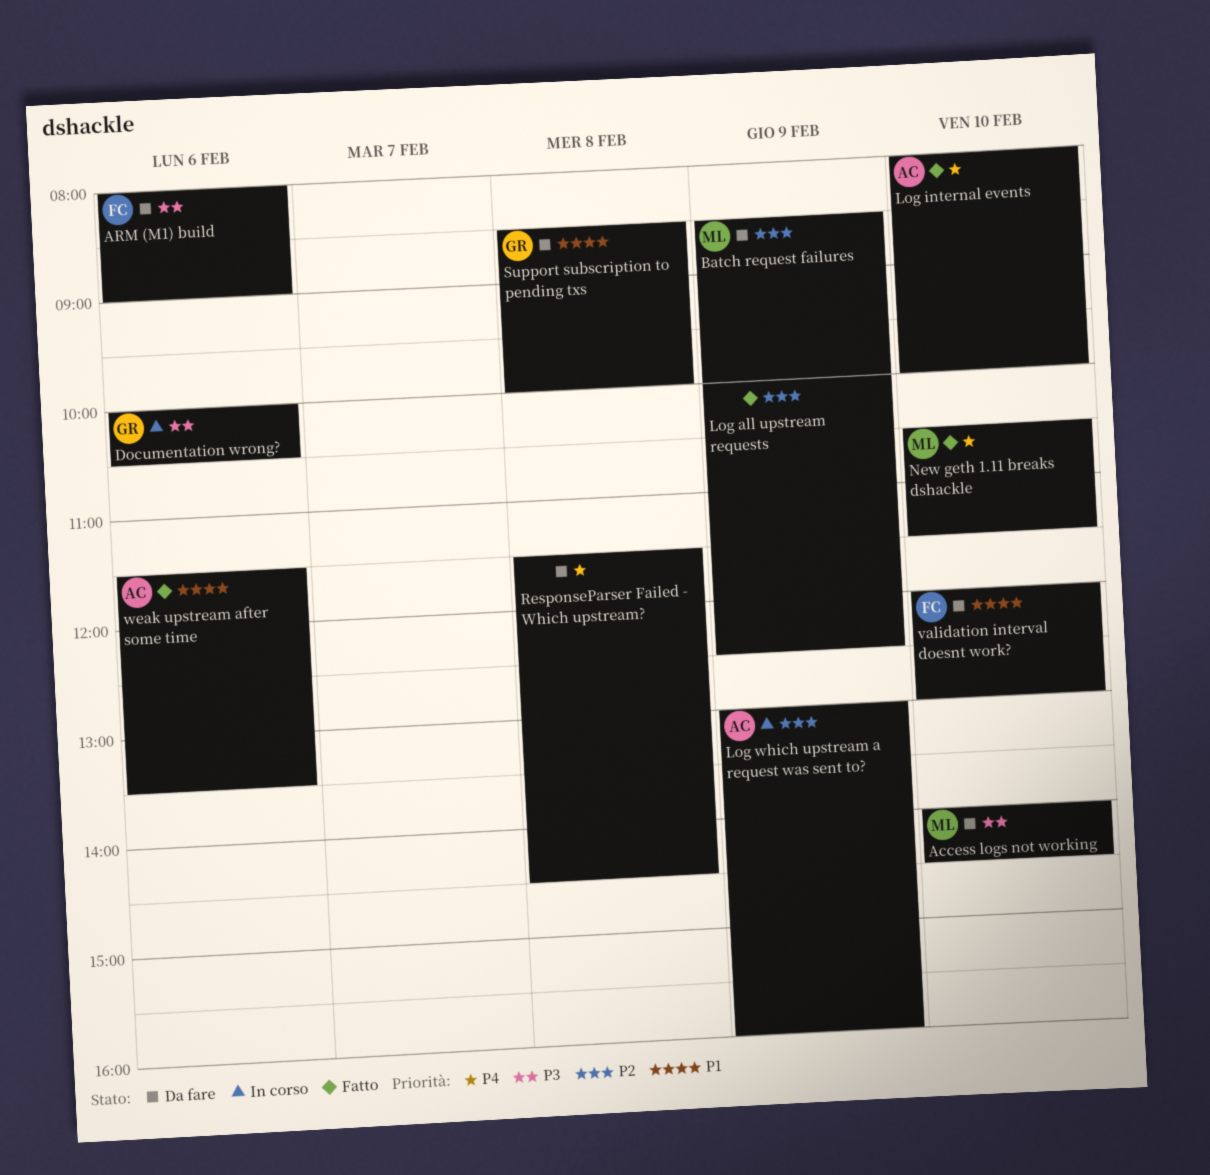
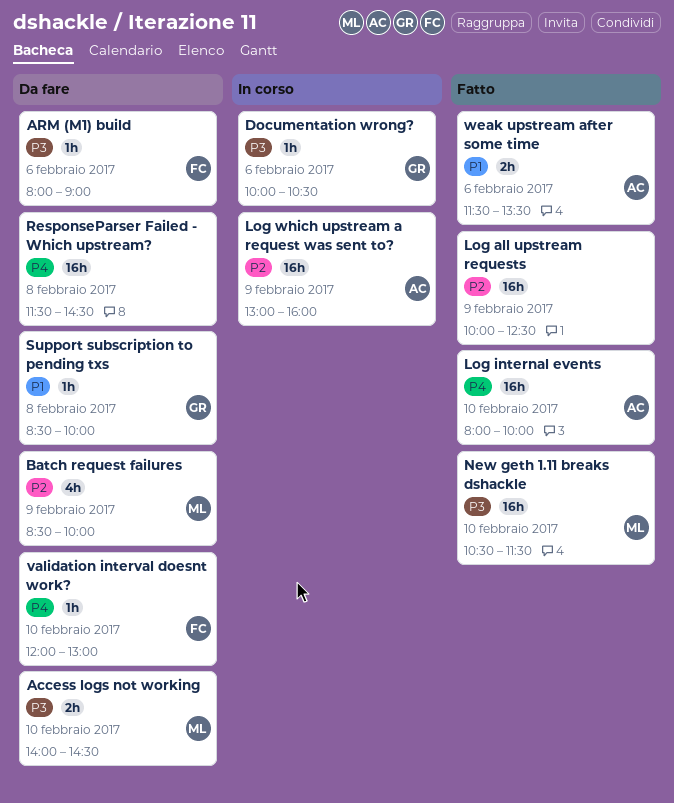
New geth 1.11 breaks dshackle, priority: P4 -> P3
validation interval doesnt work?, priority: P1 -> P4

